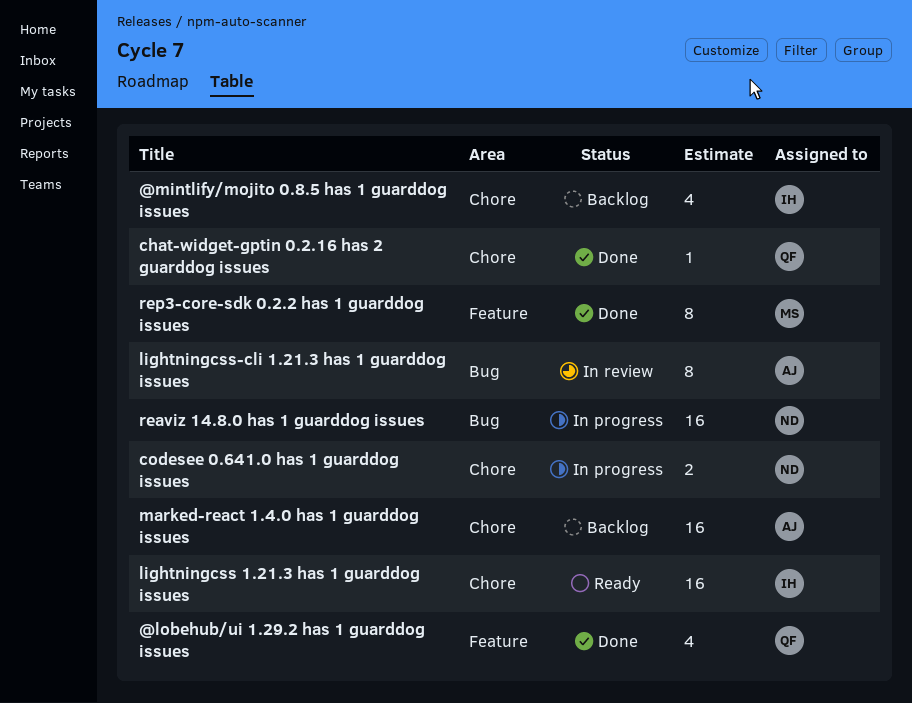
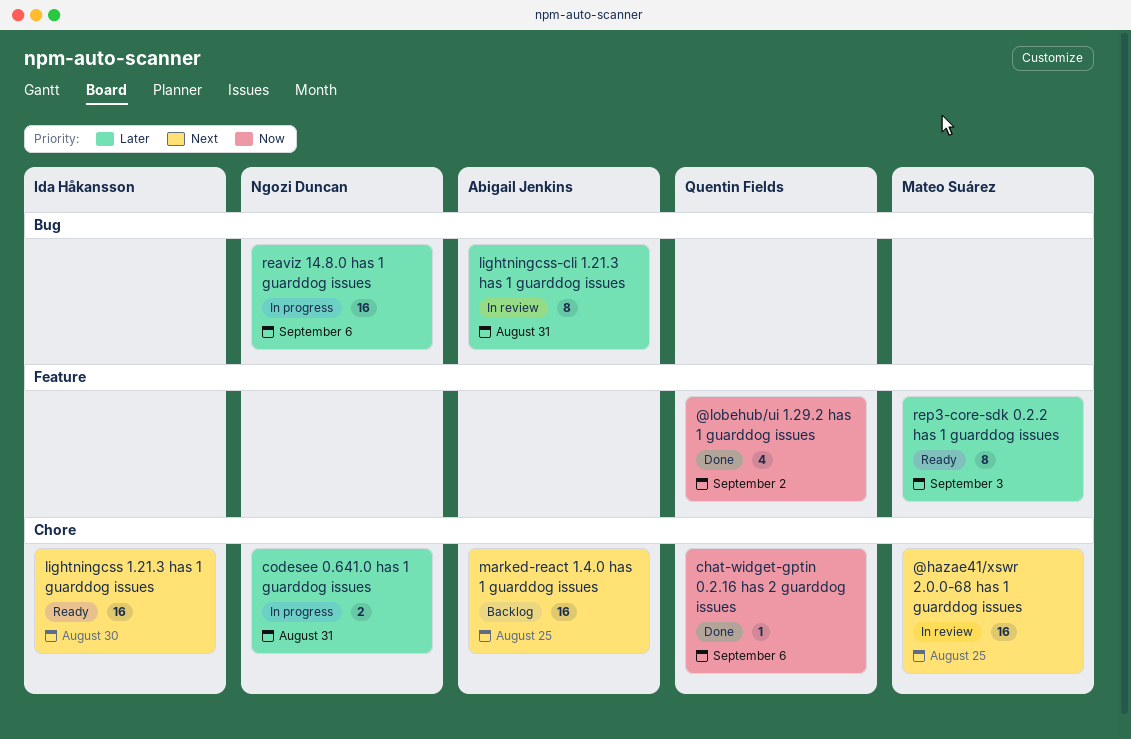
@hazae41/xswr 2.0.0-68 has 1 guarddog issues: none -> present
@mintlify/mojito 0.8.5 has 1 guarddog issues: present -> none
rep3-core-sdk 0.2.2 has 1 guarddog issues, status: Done -> Ready

